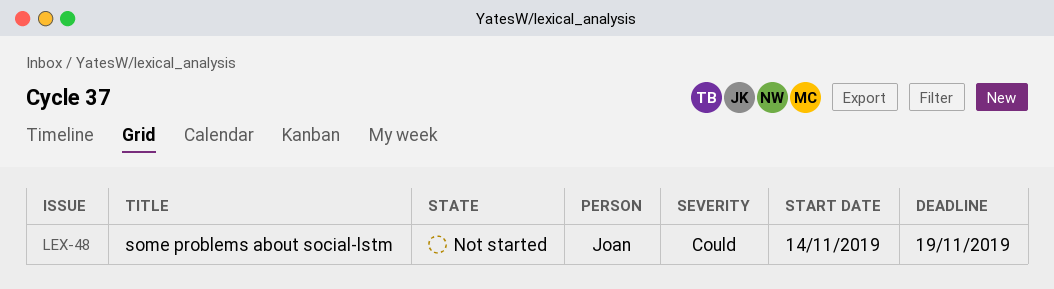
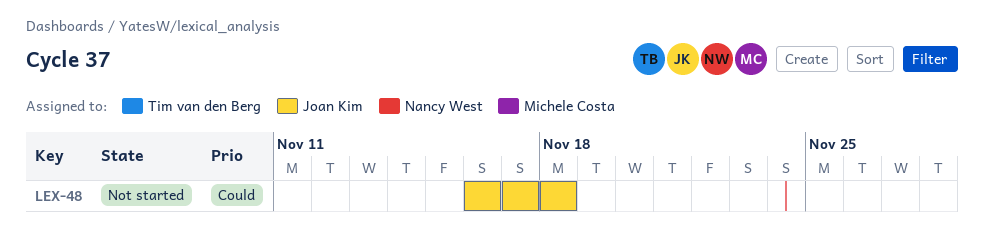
LEX-48, start: Nov 14 -> Nov 16
LEX-48, due: Nov 19 -> Nov 18

